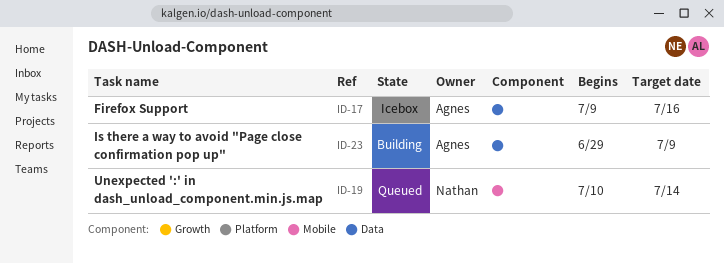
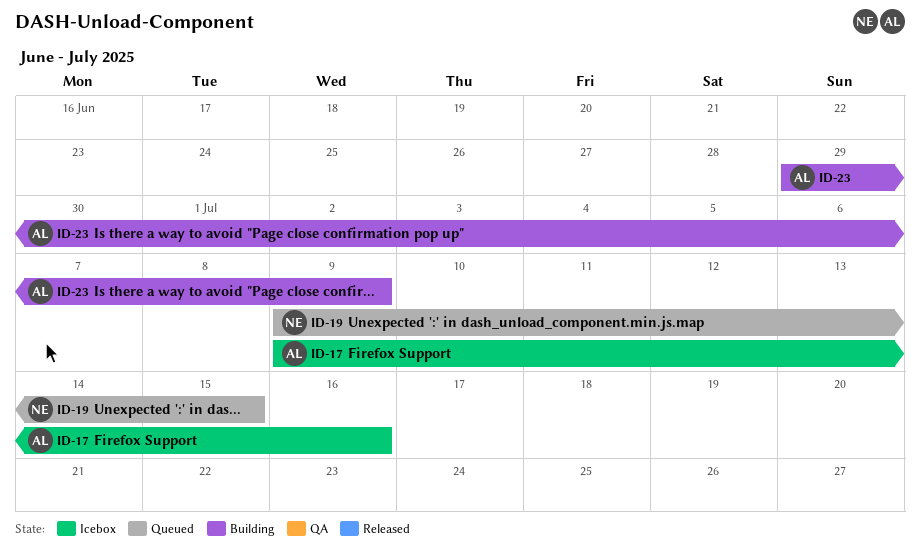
ID-19, start: Jul 10 -> Jul 9
ID-19, due: Jul 14 -> Jul 15

